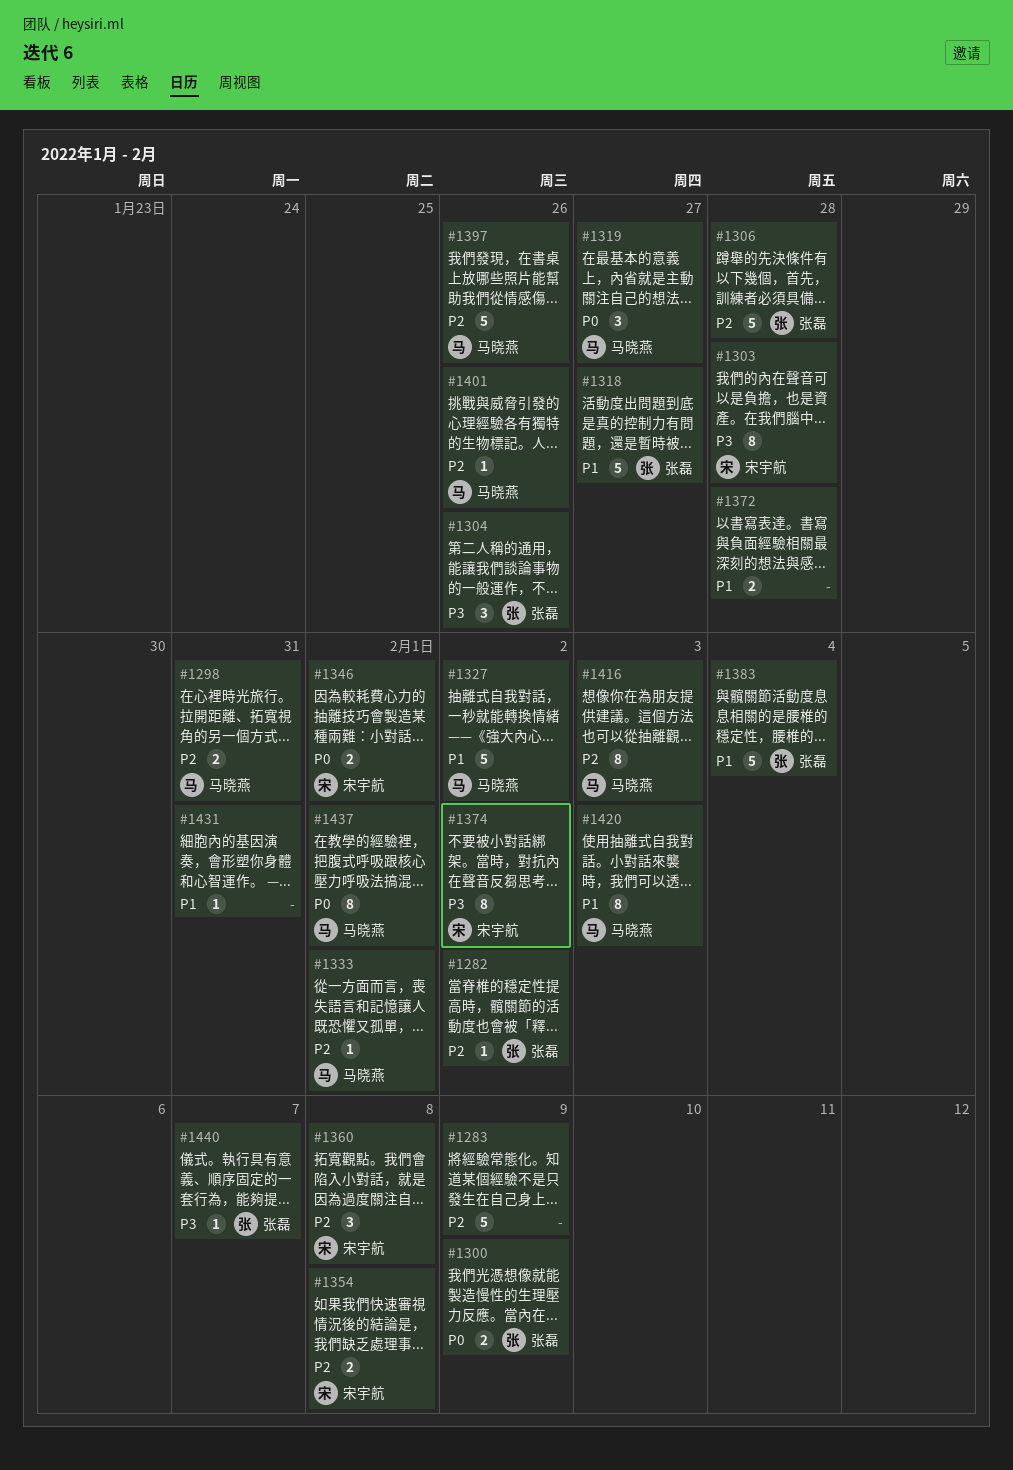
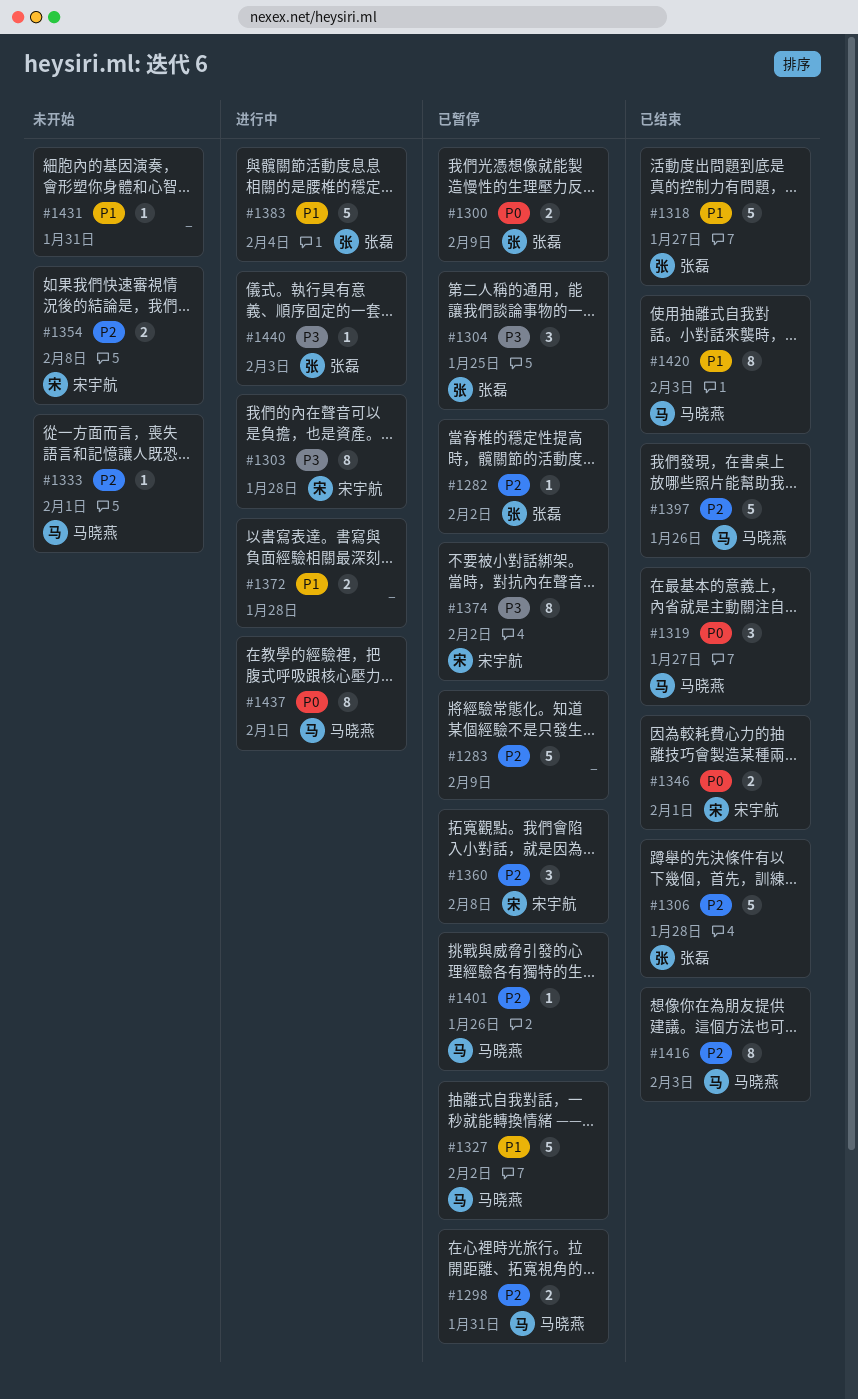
#1304, due: Jan 26 -> Jan 25
#1440, due: Feb 7 -> Feb 3

